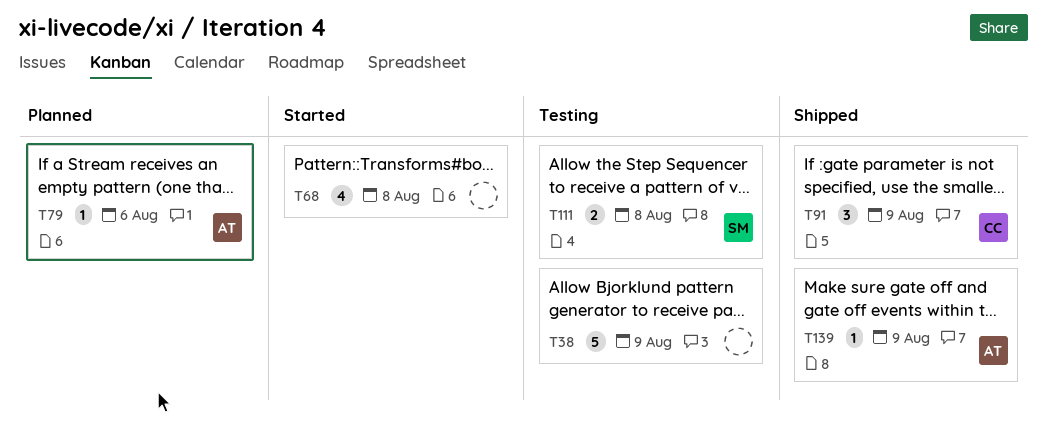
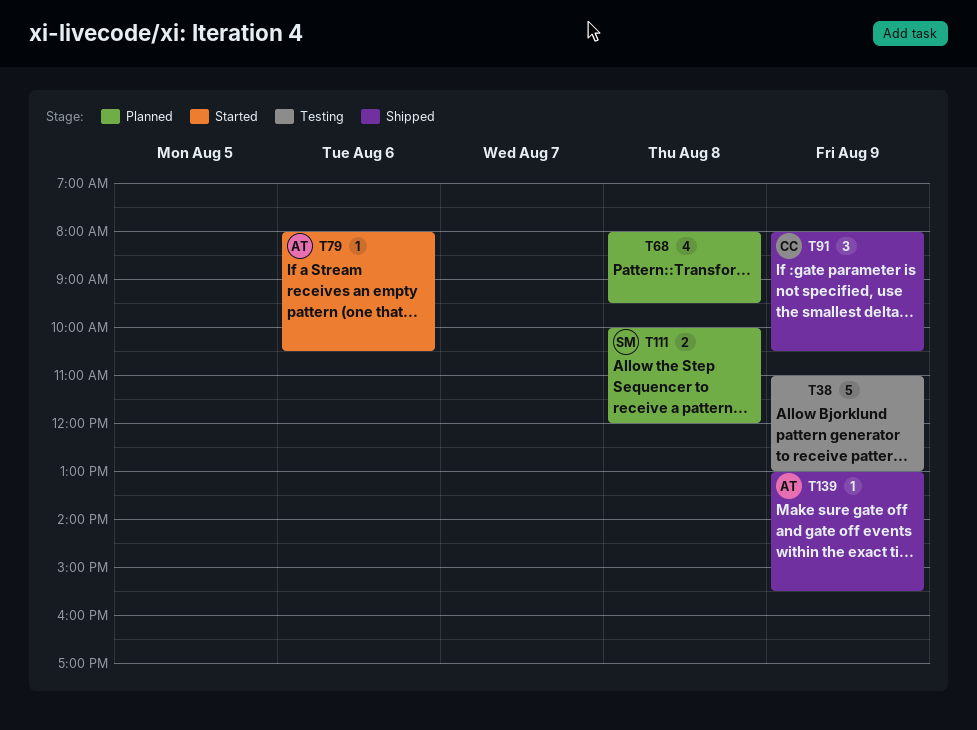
T68, status: Started -> Planned
T79, status: Planned -> Started
T111, status: Testing -> Planned

